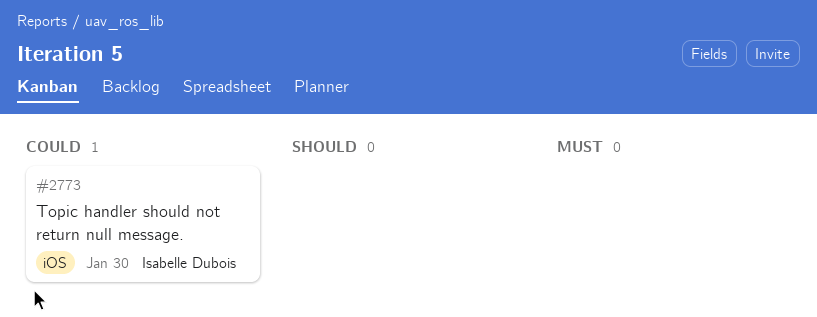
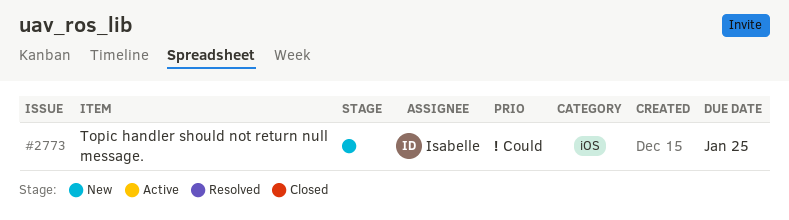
#2773, due: Jan 30 -> Jan 25

